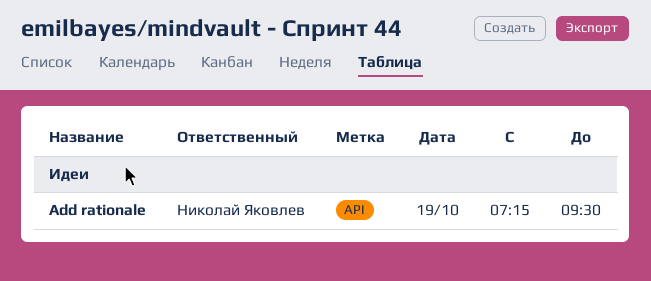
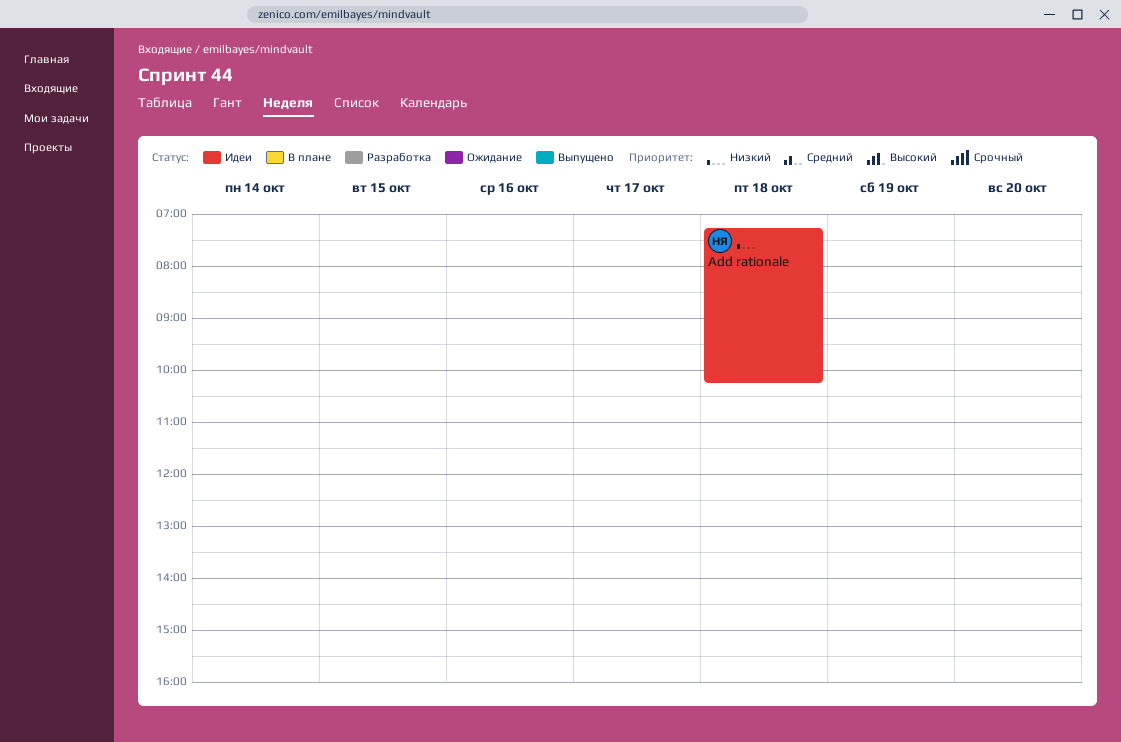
Add rationale, day: Oct 19 -> Oct 18
Add rationale, ends: 09:30 -> 10:15

